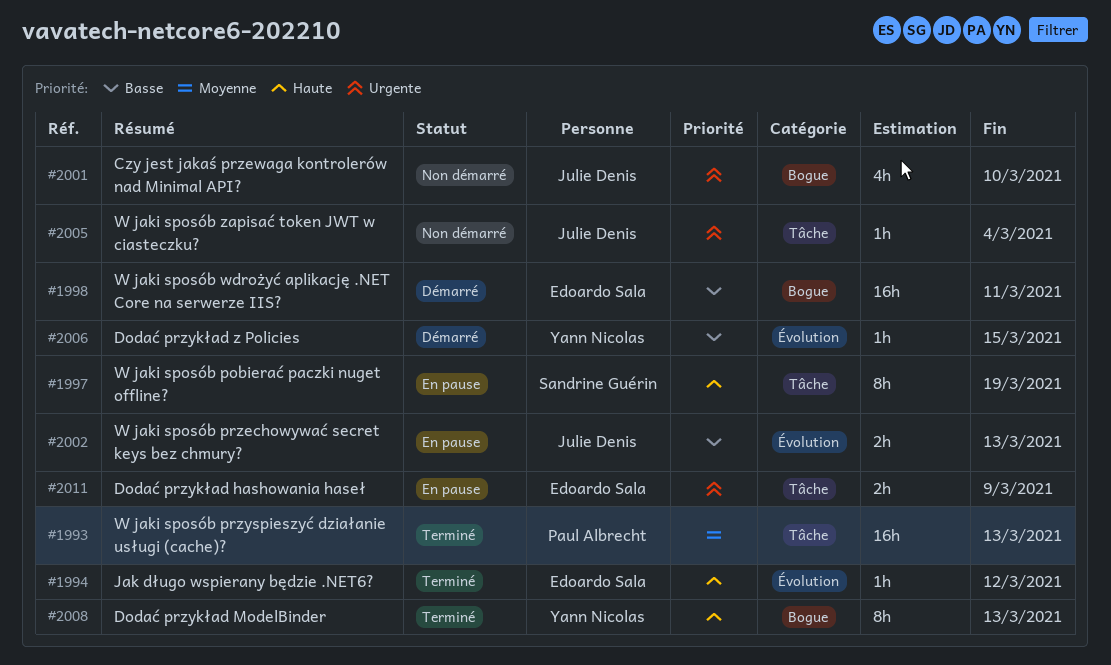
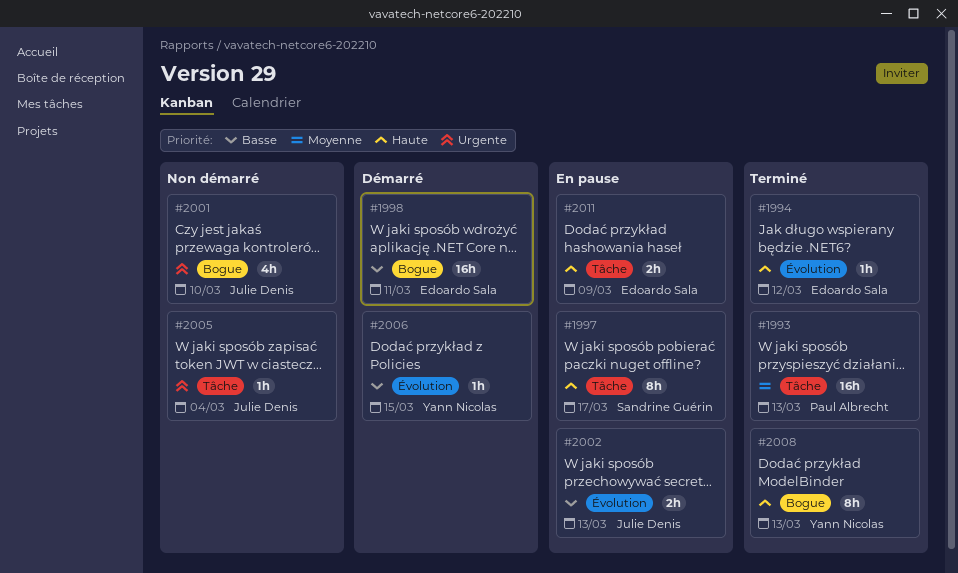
#1997, due: Mar 19 -> Mar 17
#2011, priority: Urgente -> Haute

